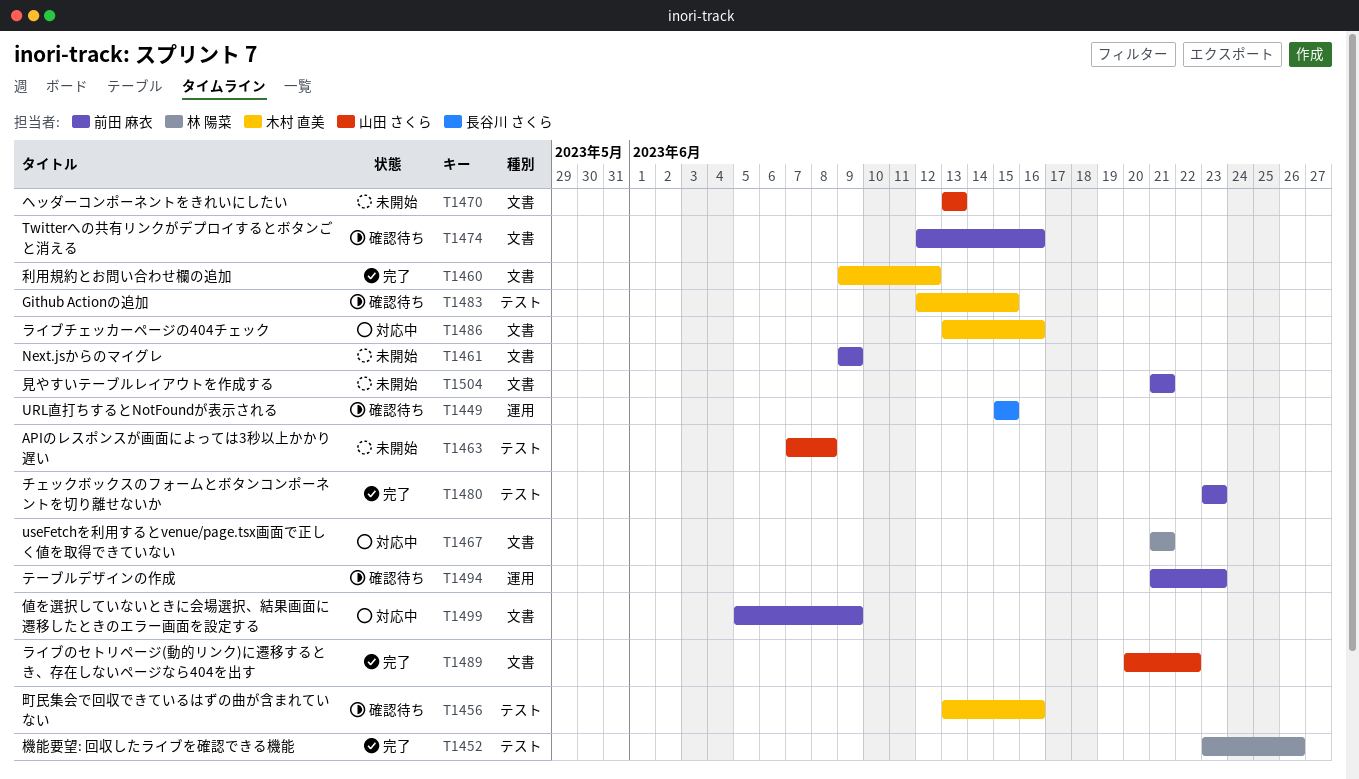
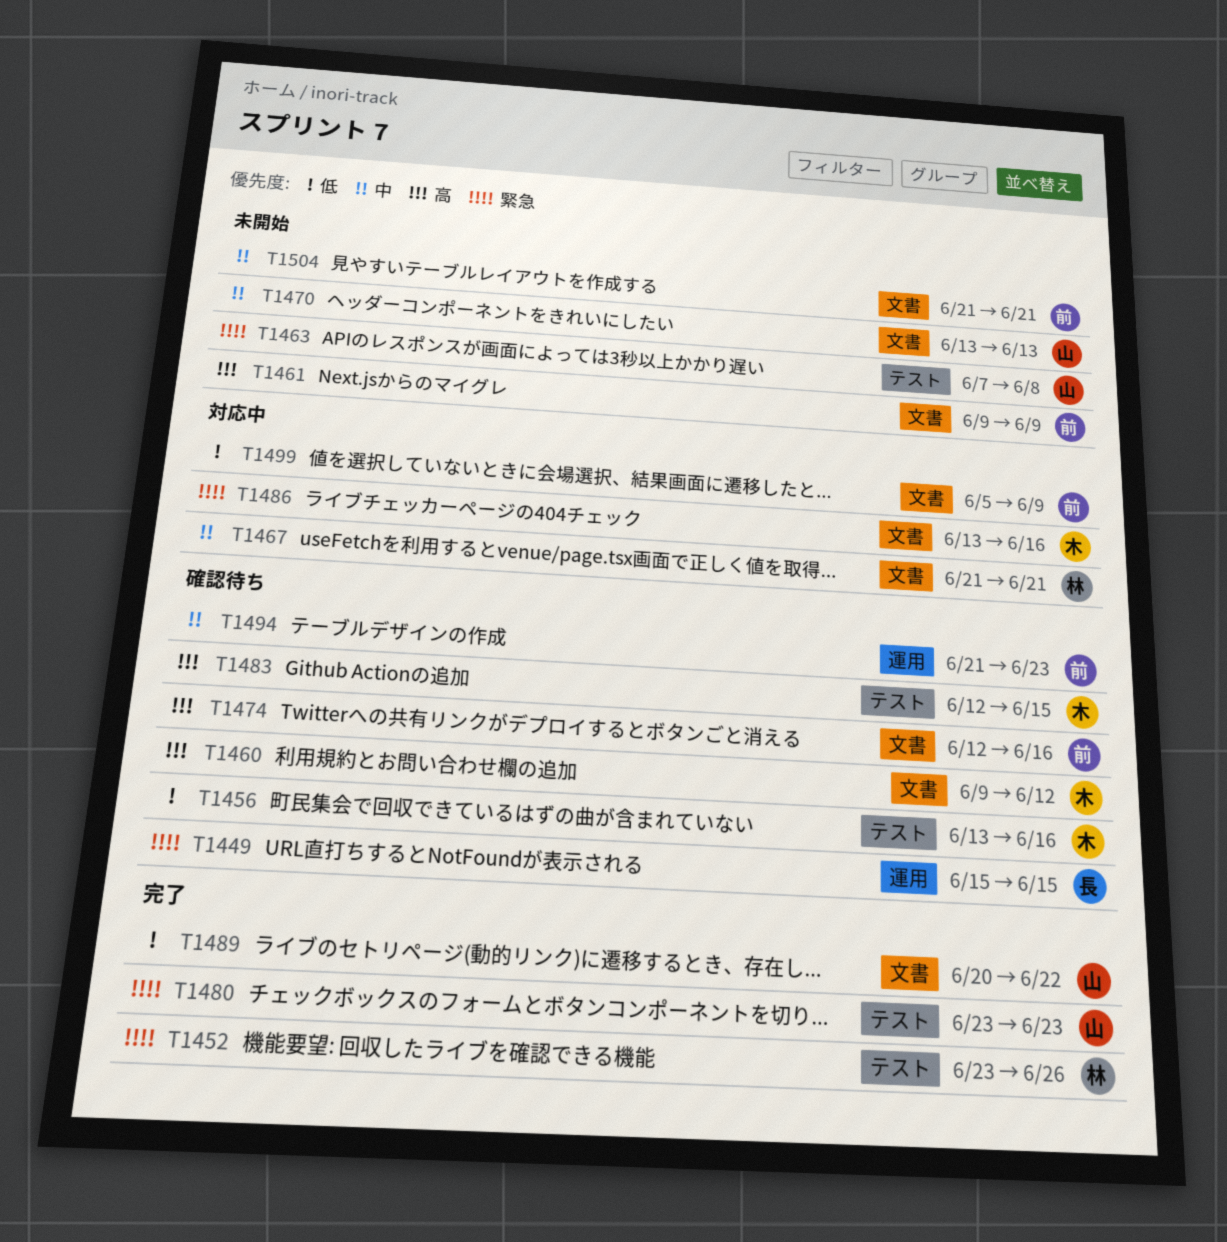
T1460, status: 完了 -> 確認待ち
T1480, owner: 前田 麻衣 -> 山田 さくら

